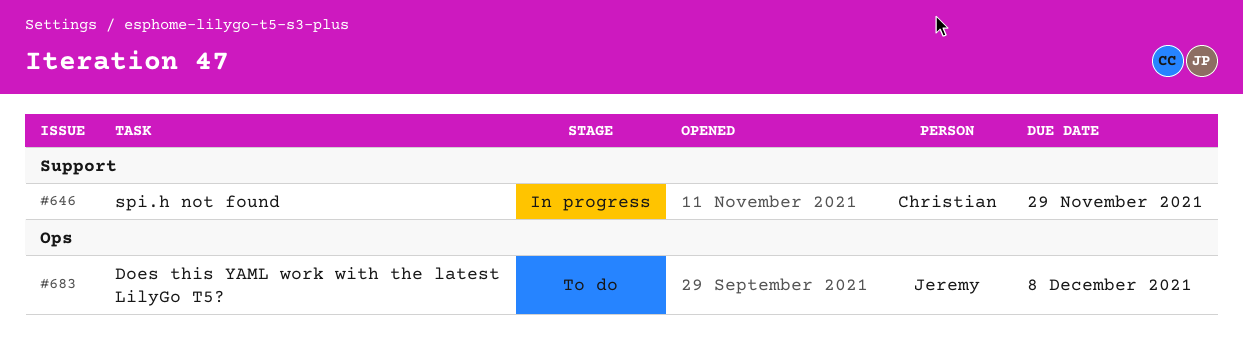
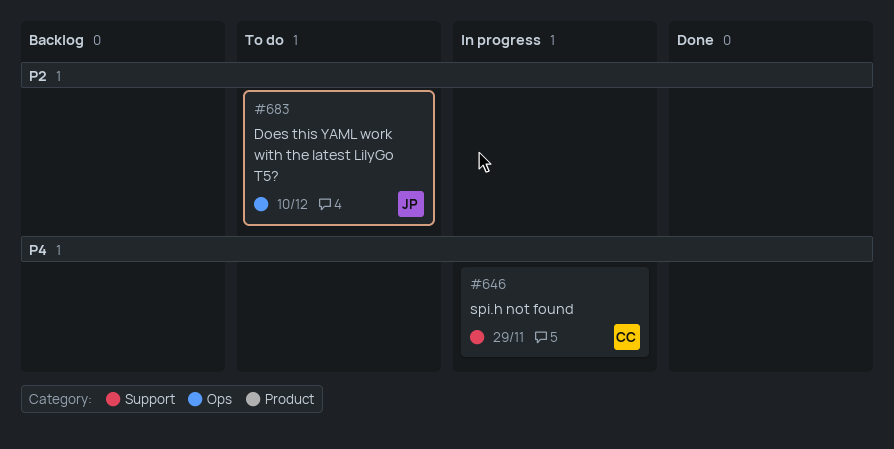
#683, due: Dec 8 -> Dec 10

